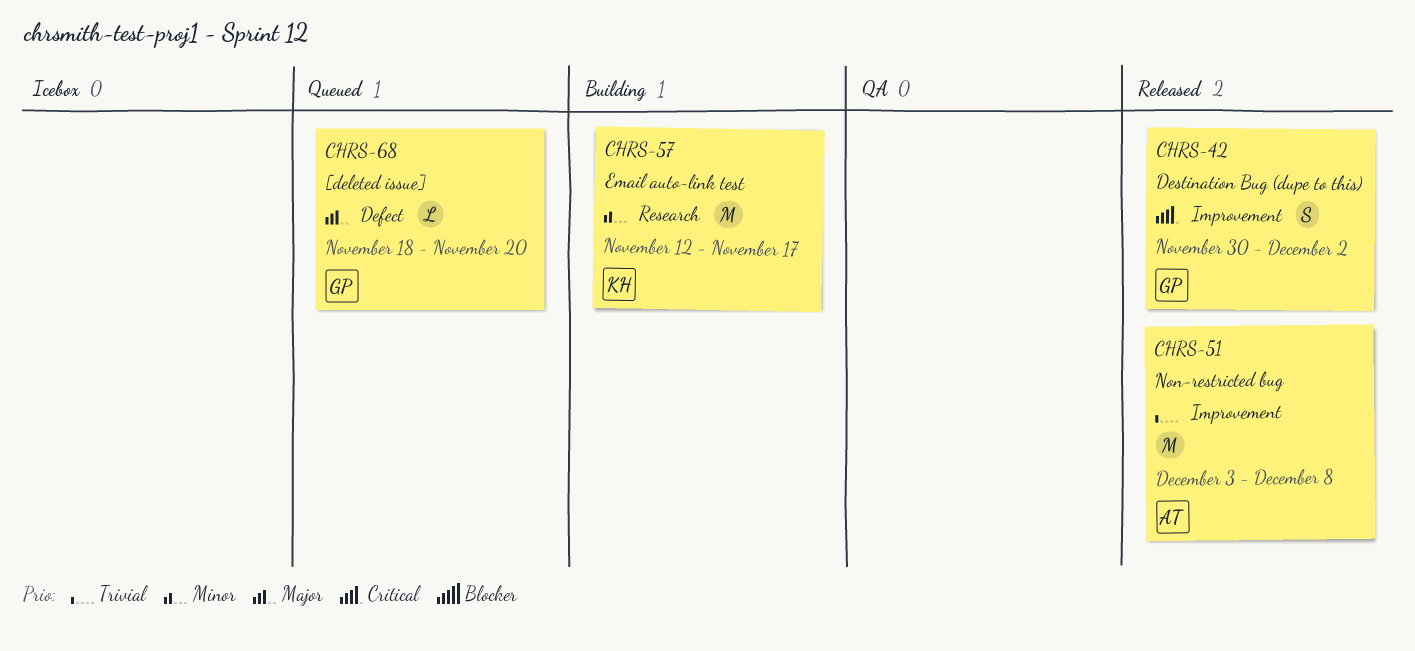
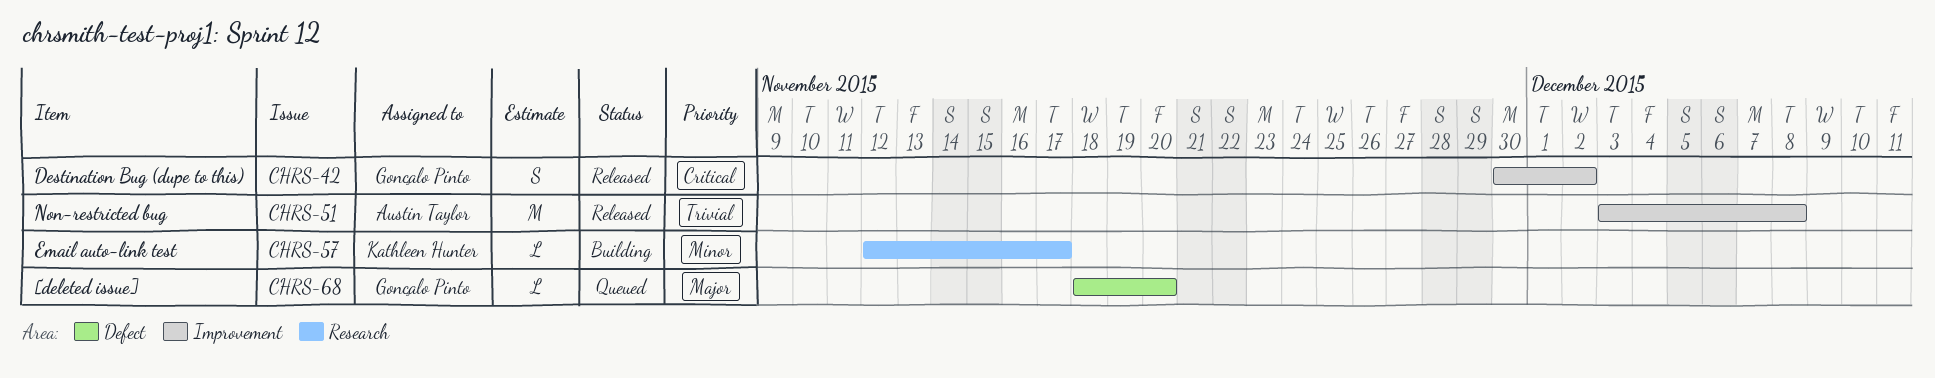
CHRS-57, estimate: M -> L

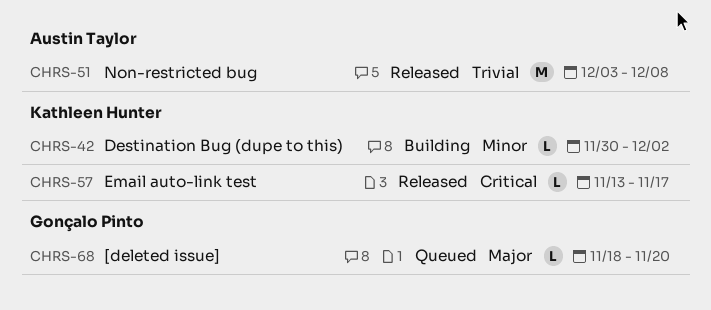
CHRS-42, status: Released -> Building
CHRS-42, owner: Gonçalo Pinto -> Kathleen Hunter
CHRS-42, priority: Critical -> Minor
CHRS-42, estimate: S -> L
CHRS-57, status: Building -> Released
CHRS-57, priority: Minor -> Critical
CHRS-57, start: Nov 12 -> Nov 13

